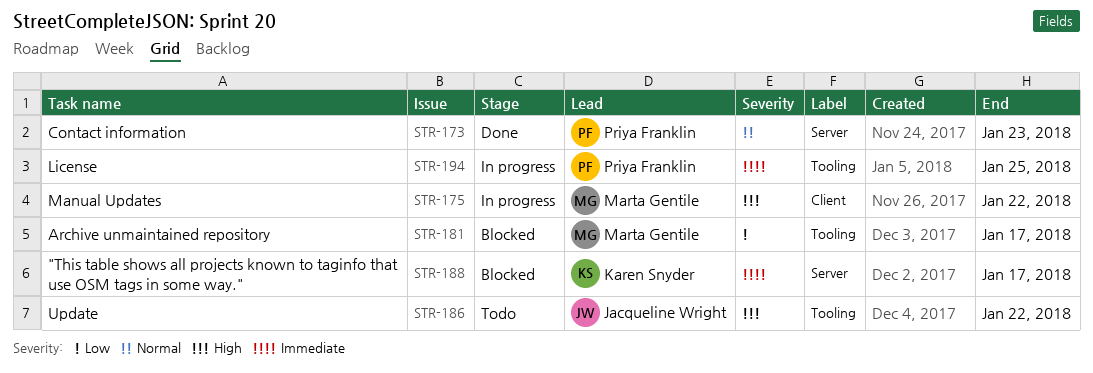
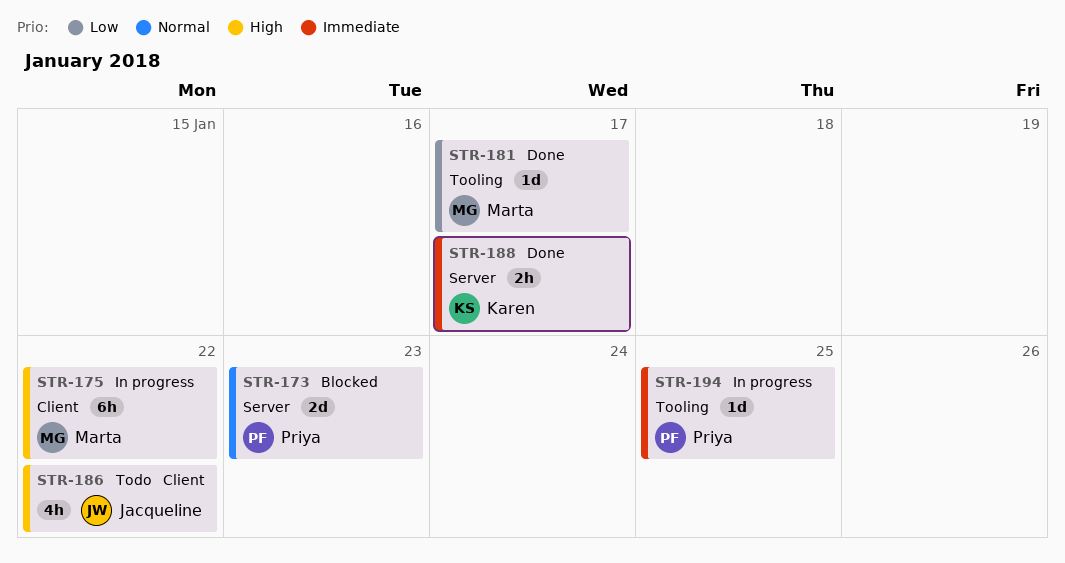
STR-173, status: Done -> Blocked
STR-181, status: Blocked -> Done
STR-186, label: Tooling -> Client
STR-188, status: Blocked -> Done

